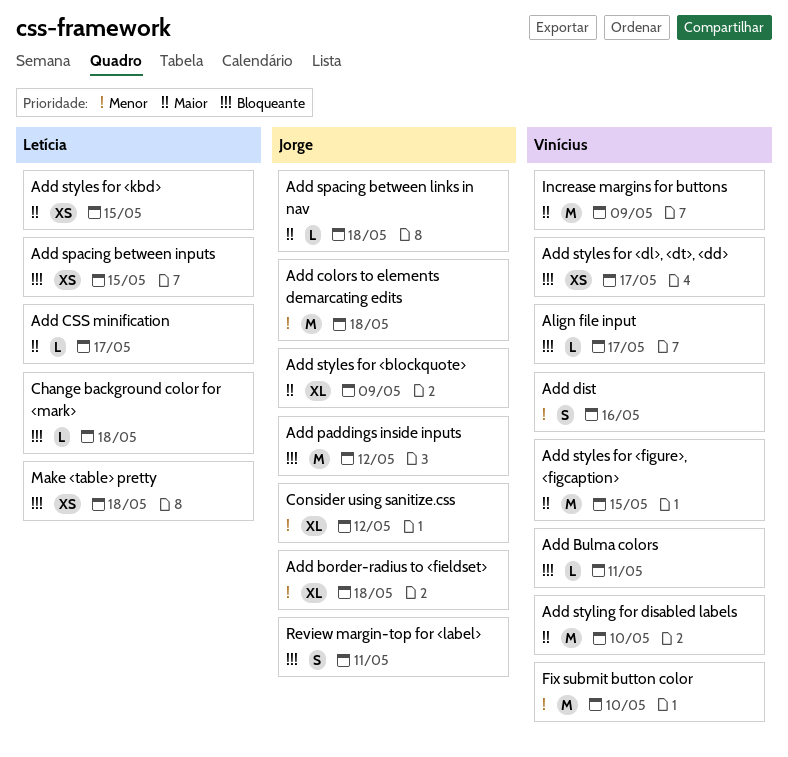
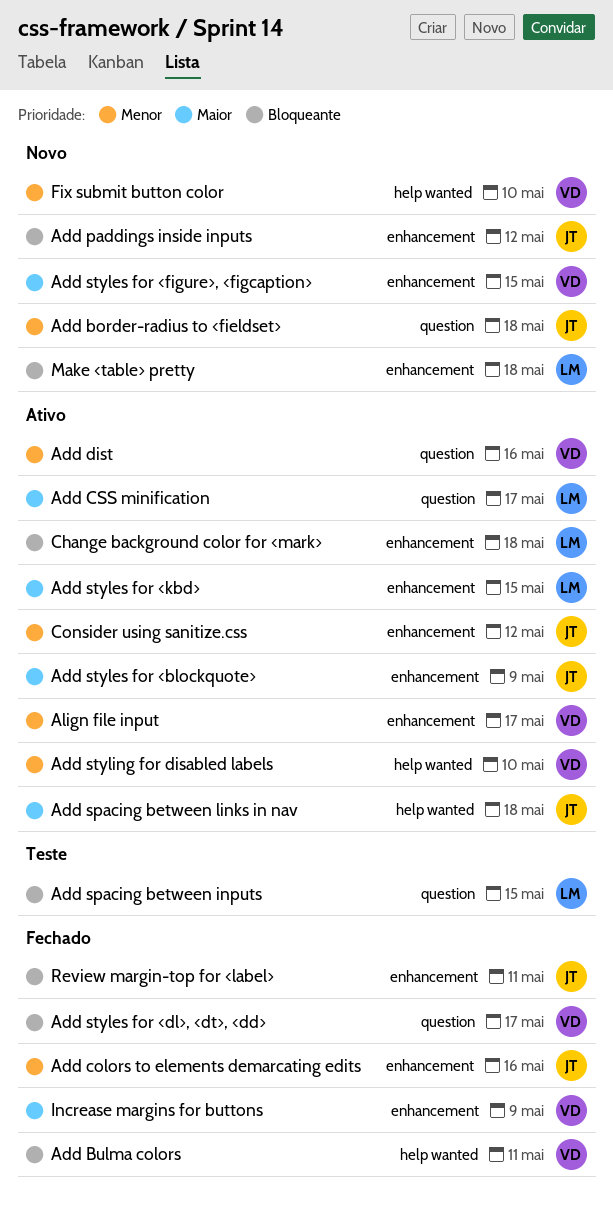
Add colors to elements demarcating edits, due: May 18 -> May 16
Add styling for disabled labels, priority: Maior -> Menor
Align file input, priority: Bloqueante -> Menor

